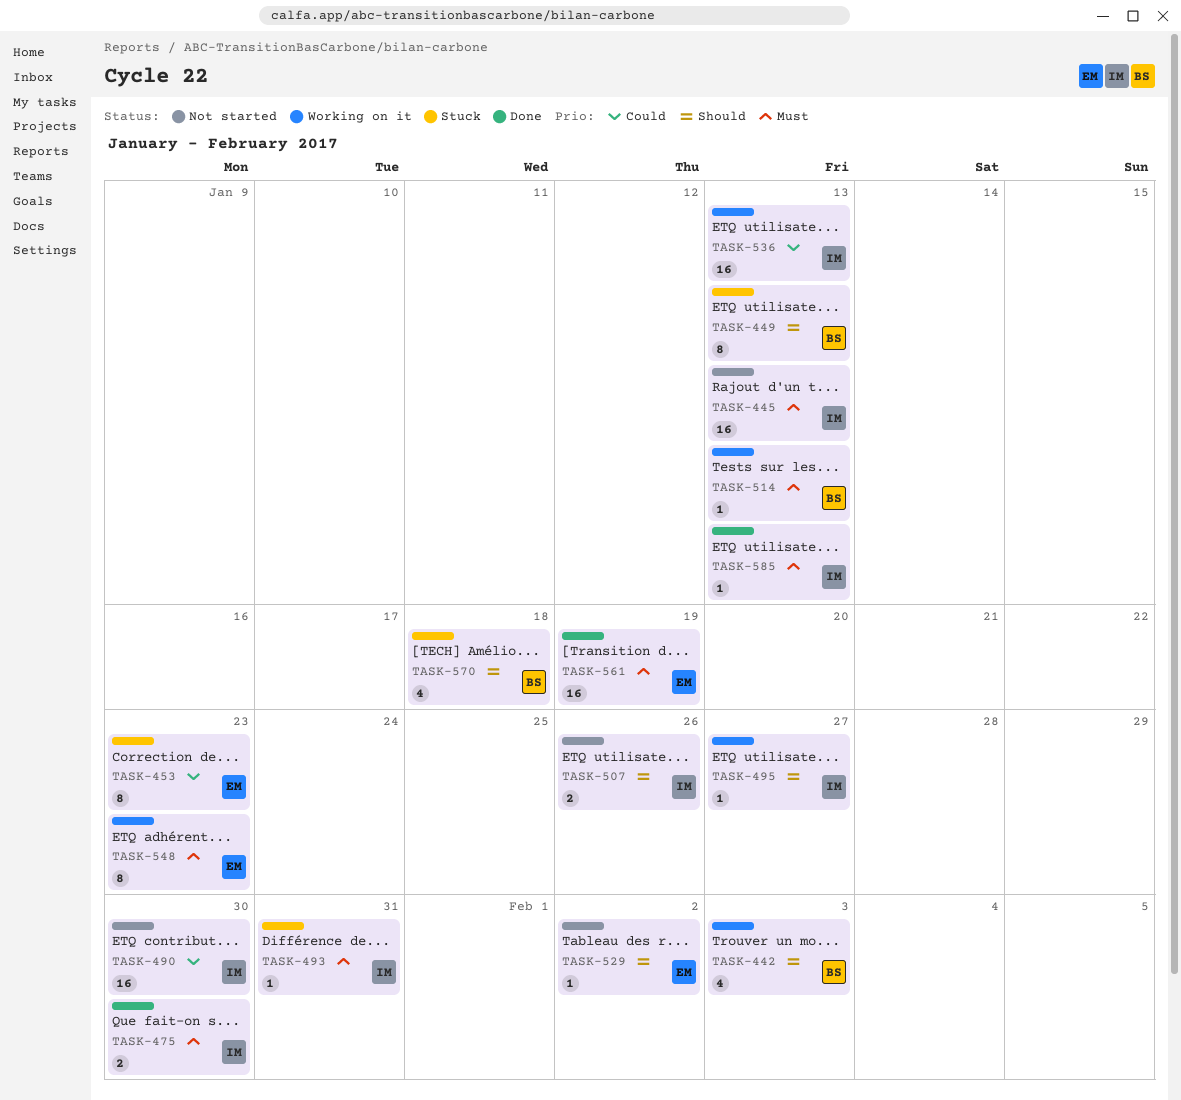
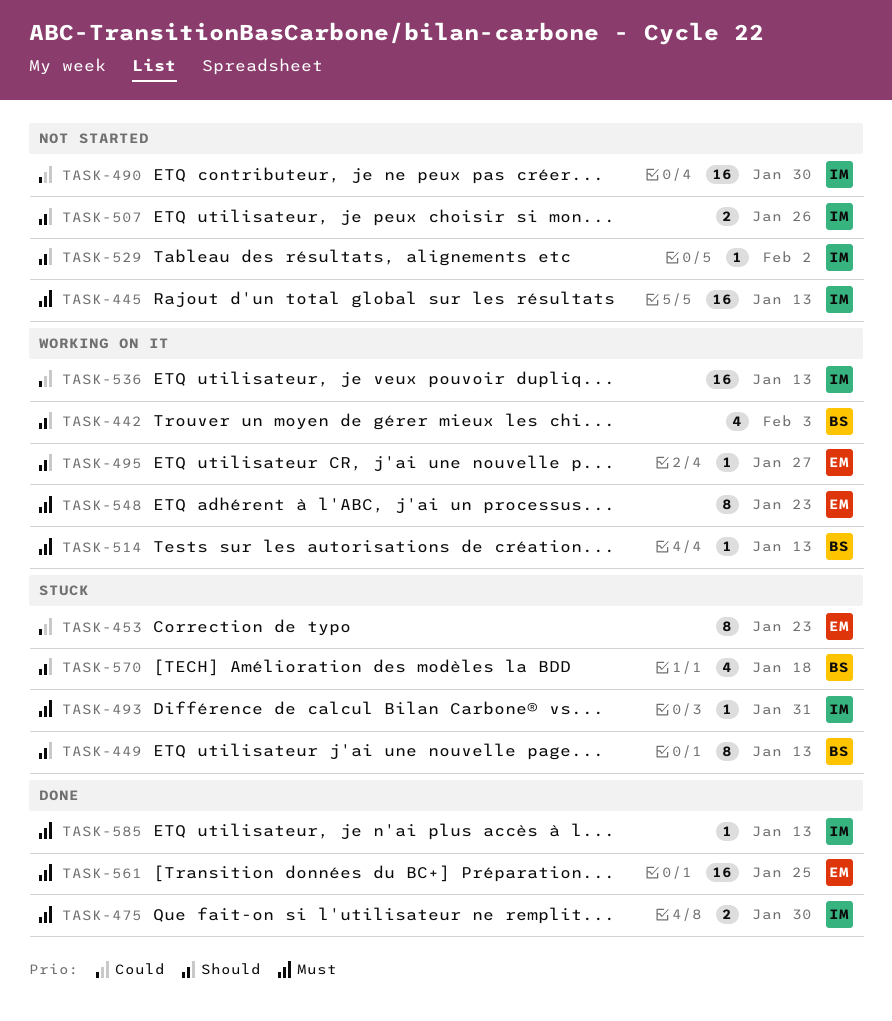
TASK-495, owner: IM -> EM
TASK-529, owner: EM -> IM
TASK-561, due: Jan 19 -> Jan 25

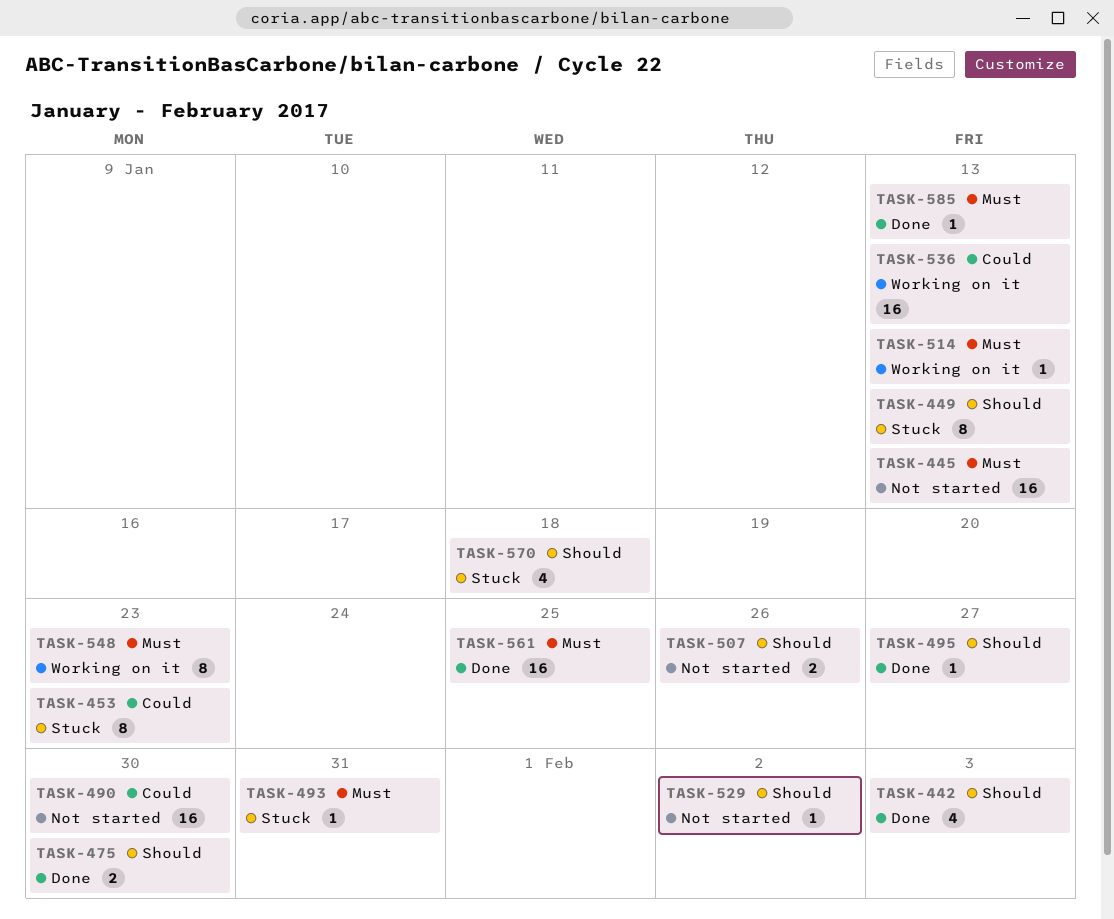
TASK-442, status: Working on it -> Done
TASK-475, priority: Must -> Should
TASK-495, status: Working on it -> Done

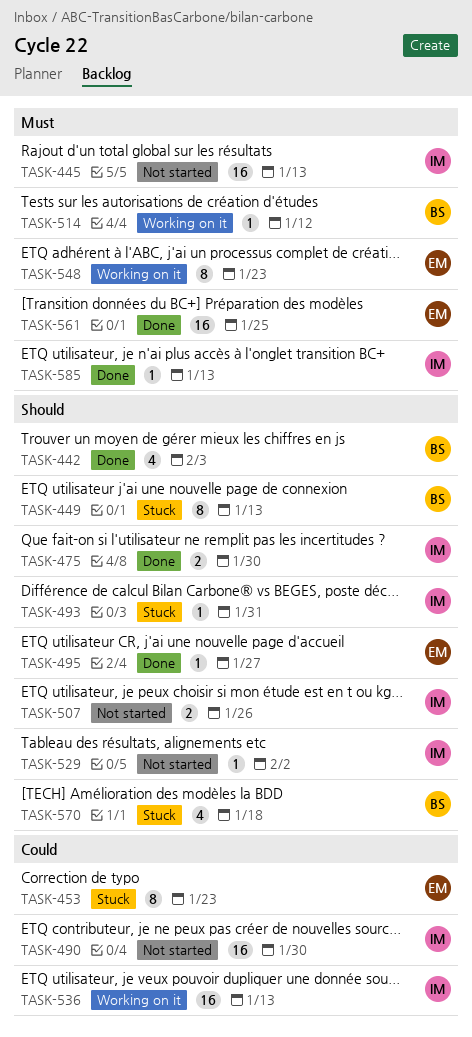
TASK-493, priority: Must -> Should
TASK-514, due: Jan 13 -> Jan 12

